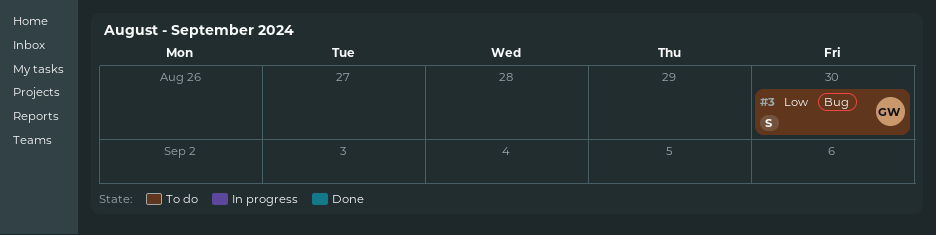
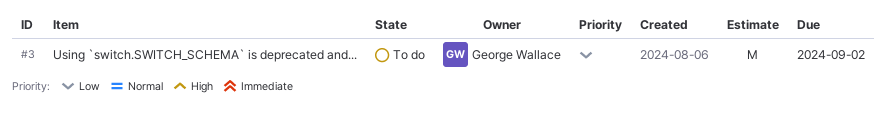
#3, estimate: S -> M
#3, due: Aug 30 -> Sep 2

